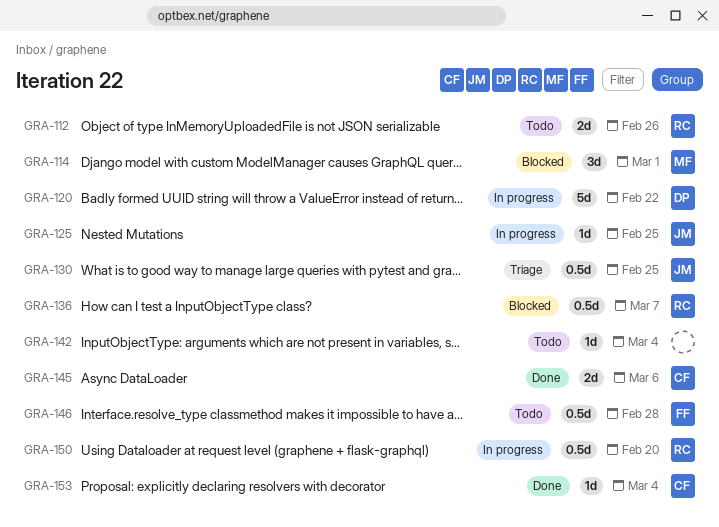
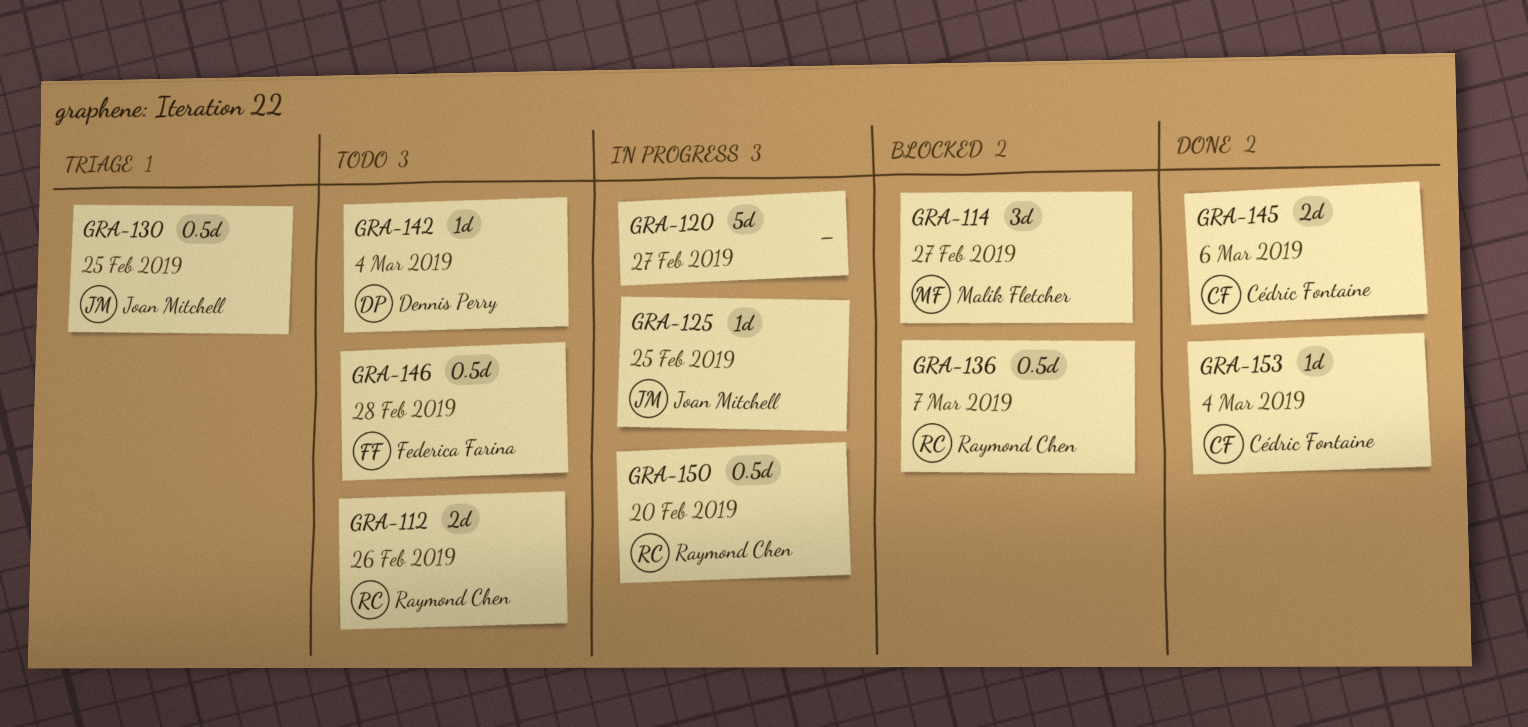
GRA-114, due: Mar 1 -> Feb 27
GRA-120, owner: Dennis Perry -> none
GRA-120, due: Feb 22 -> Feb 27
GRA-142, owner: none -> Dennis Perry

